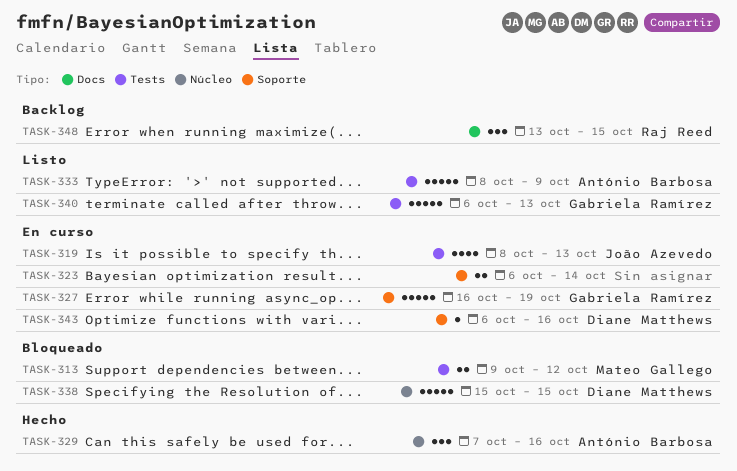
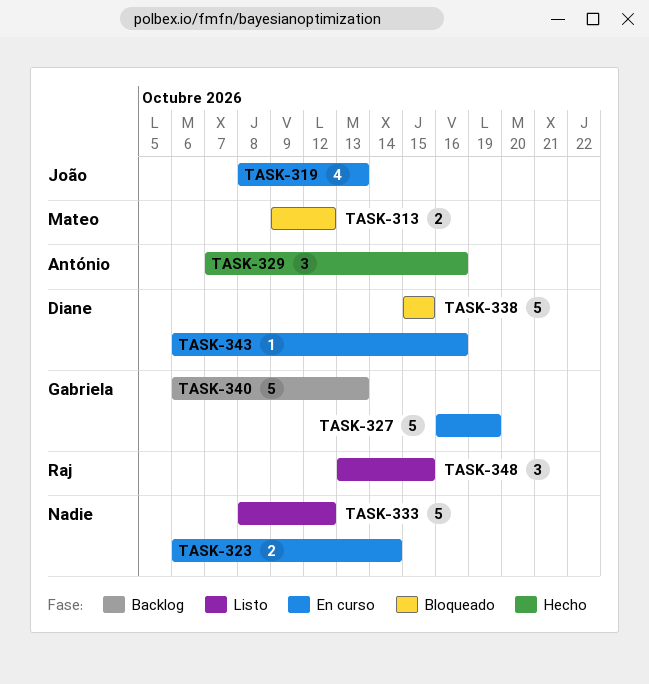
TASK-333, owner: António Barbosa -> none
TASK-333, due: Oct 9 -> Oct 12
TASK-340, status: Listo -> Backlog
TASK-348, status: Backlog -> Listo

